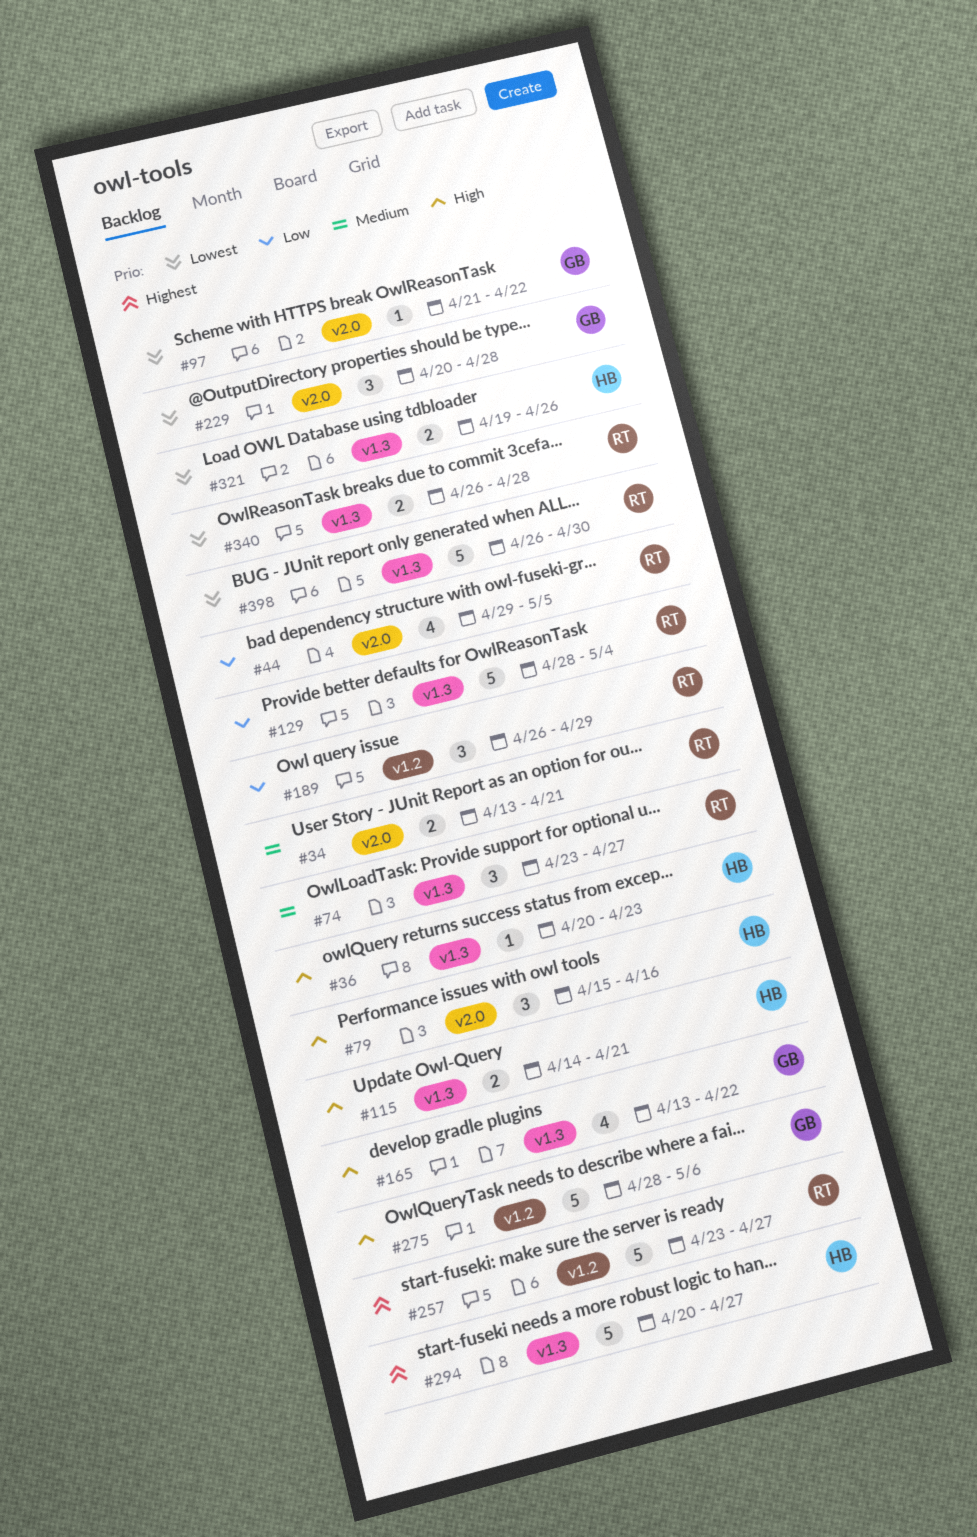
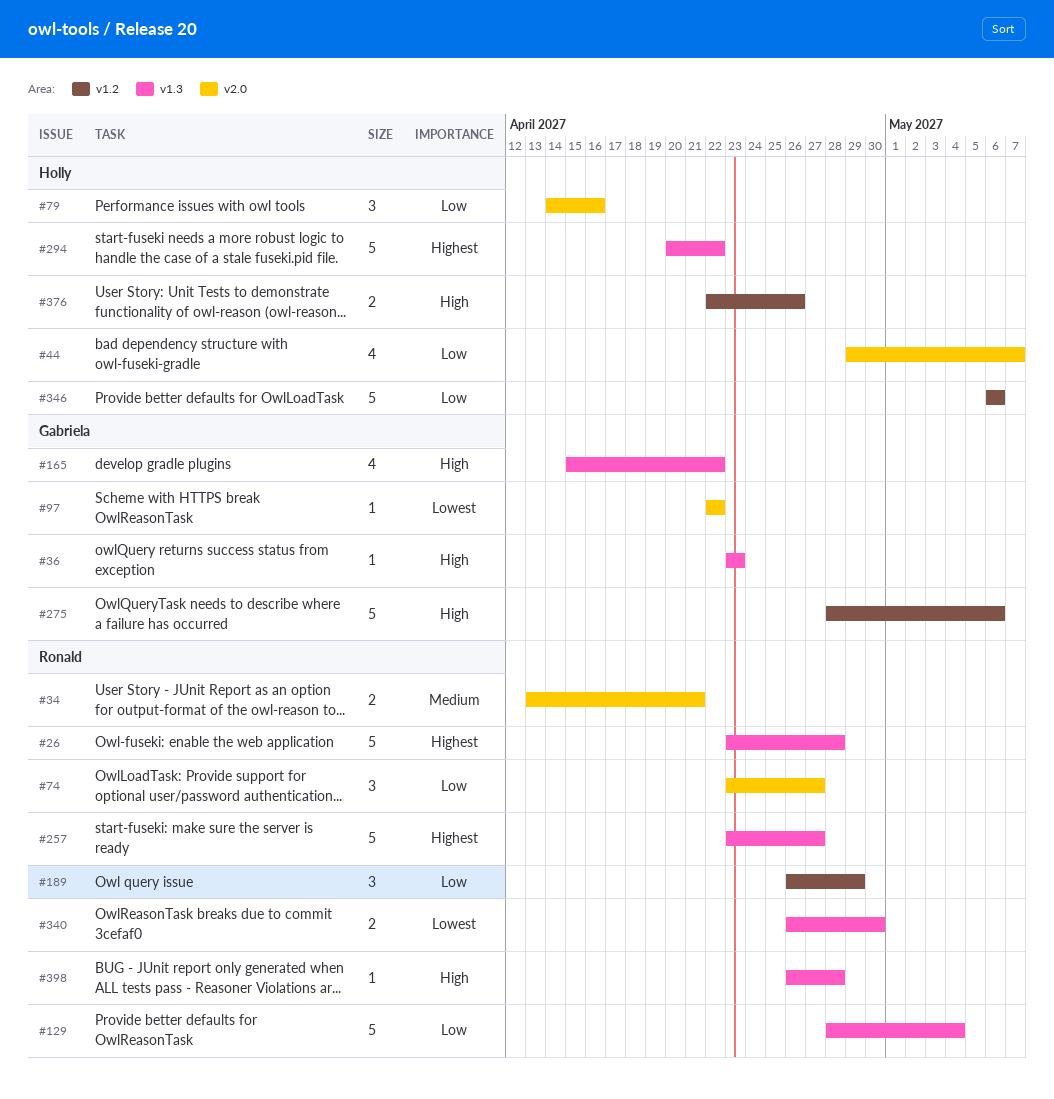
#26: none -> present
#36, owner: Holly -> Gabriela
#36, start: Apr 20 -> Apr 23
#44, owner: Ronald -> Holly
#44, due: May 5 -> May 7
#74, priority: Medium -> Low
#74, label: v1.3 -> v2.0
#79, priority: High -> Low
#79, start: Apr 15 -> Apr 14
#97, start: Apr 21 -> Apr 22
#115: present -> none
#165, start: Apr 13 -> Apr 15
#229: present -> none
#257, label: v1.2 -> v1.3
#294, due: Apr 27 -> Apr 22
#321: present -> none
#340, due: Apr 28 -> Apr 30
#346: none -> present
#376: none -> present
#398, priority: Lowest -> High
#398, estimate: 5 -> 1
#398, due: Apr 30 -> Apr 28

